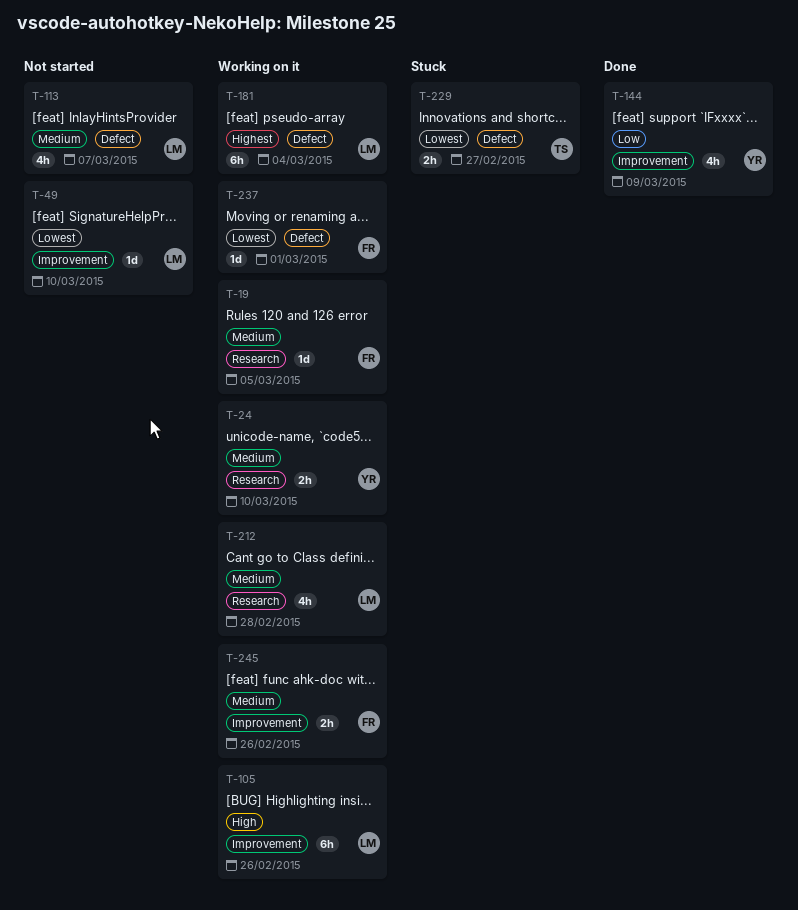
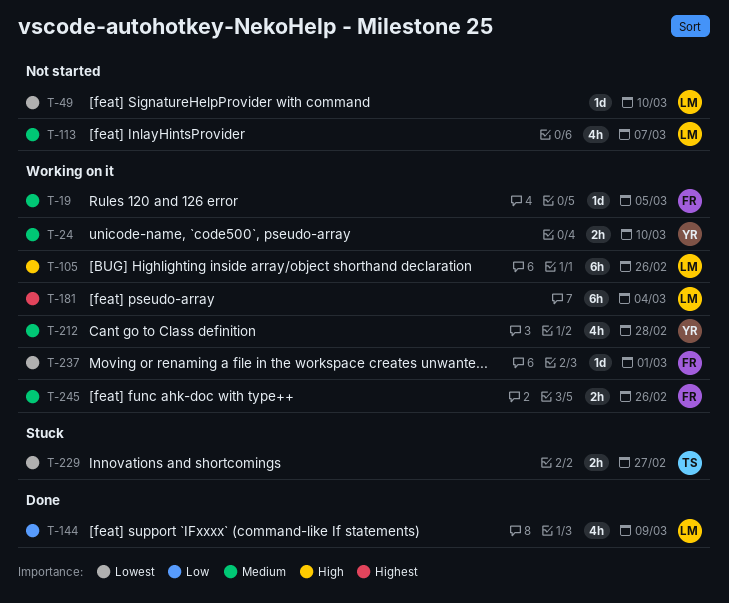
T-144, owner: YR -> LM
T-212, owner: LM -> YR

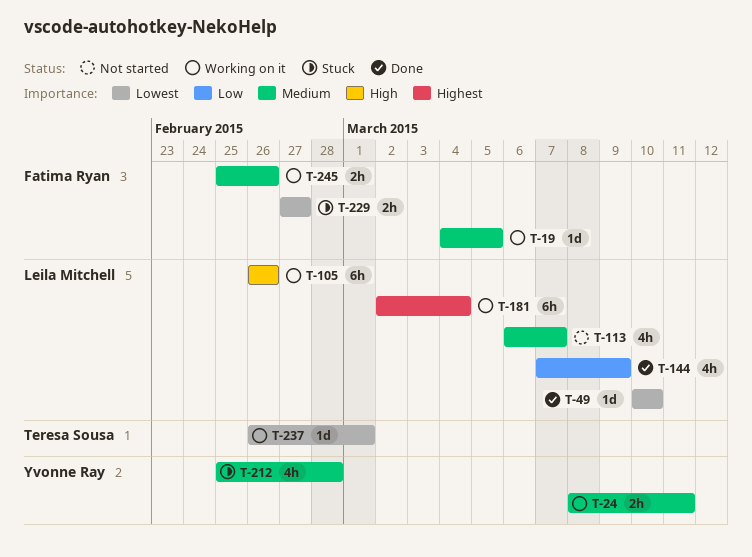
T-24, due: Mar 10 -> Mar 11
T-49, status: Not started -> Done
T-212, status: Working on it -> Stuck
T-229, owner: Teresa Sousa -> Fatima Ryan
T-237, owner: Fatima Ryan -> Teresa Sousa

